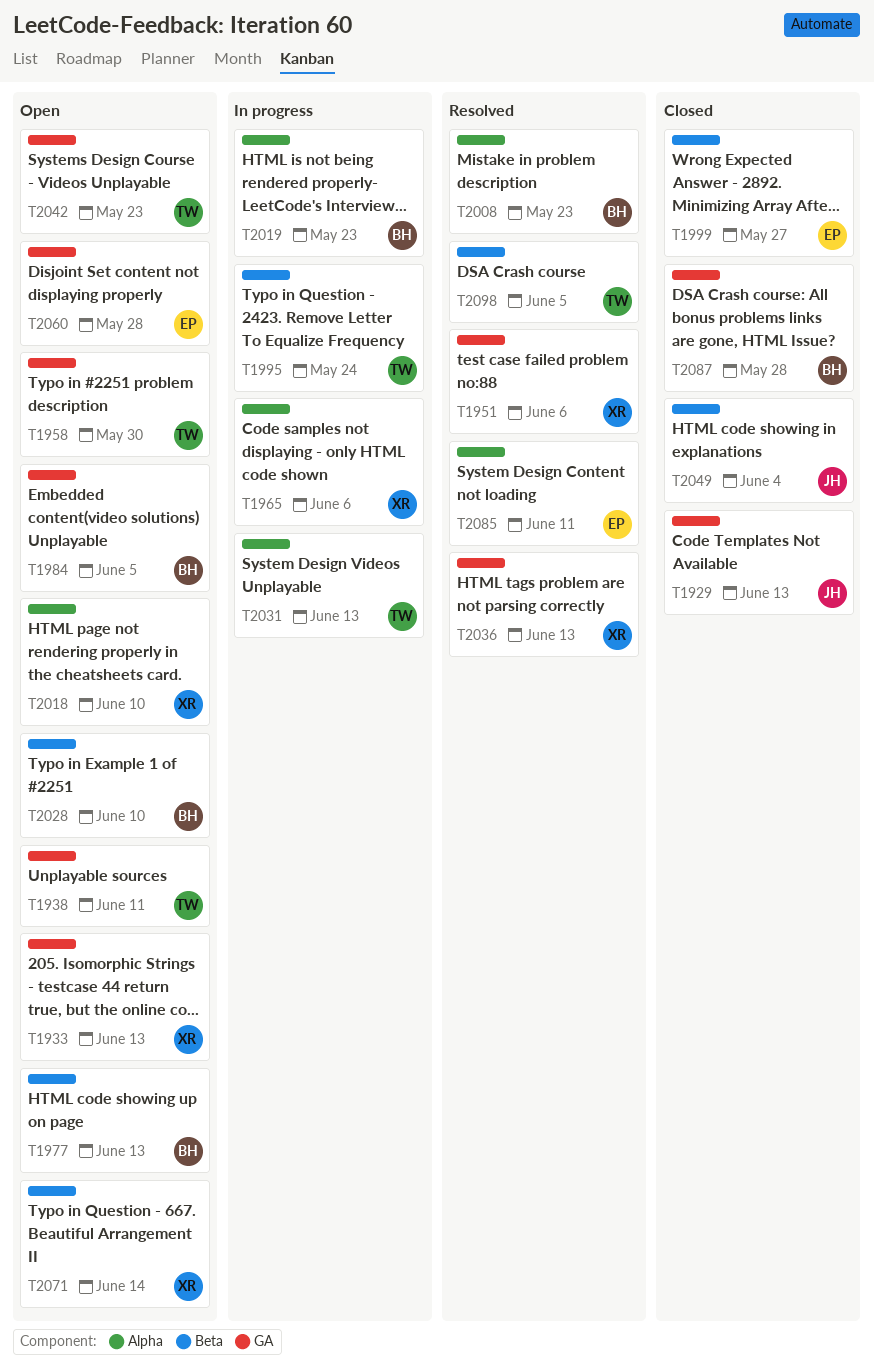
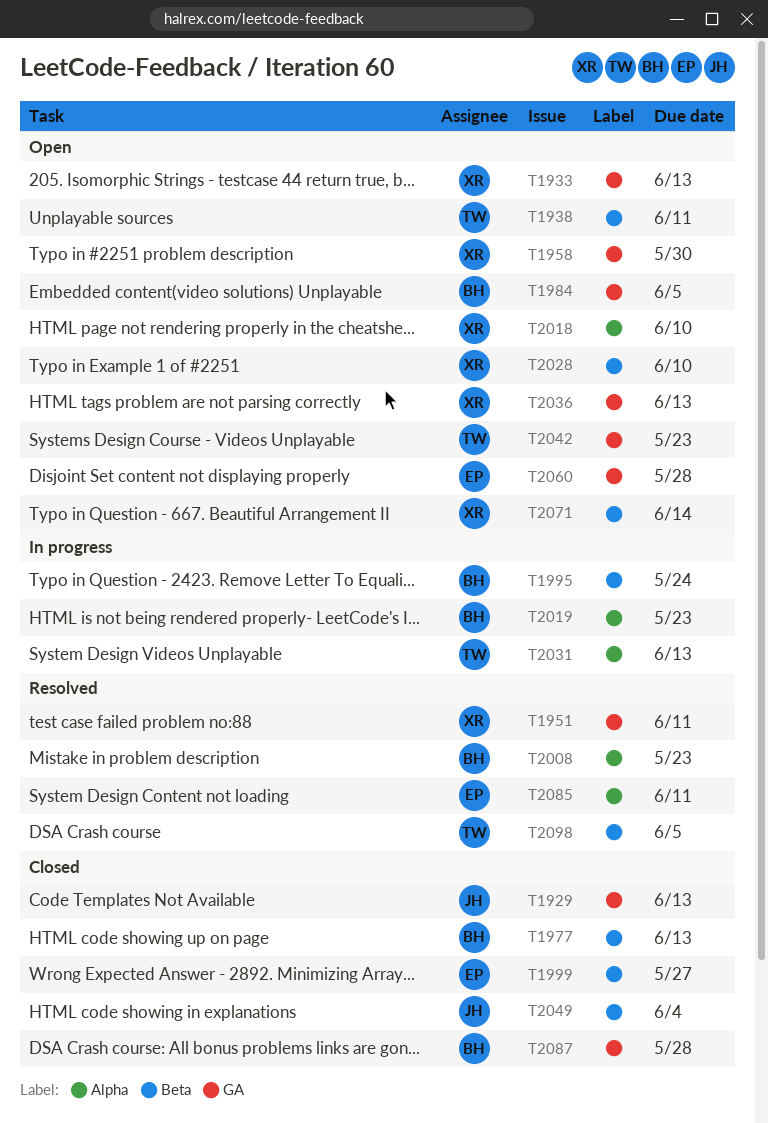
T1938, label: GA -> Beta
T1951, due: Jun 6 -> Jun 11
T1958, owner: TW -> XR
T1965: present -> none
T1977, status: Open -> Closed
T1995, owner: TW -> BH
T2028, owner: BH -> XR
T2036, status: Resolved -> Open

